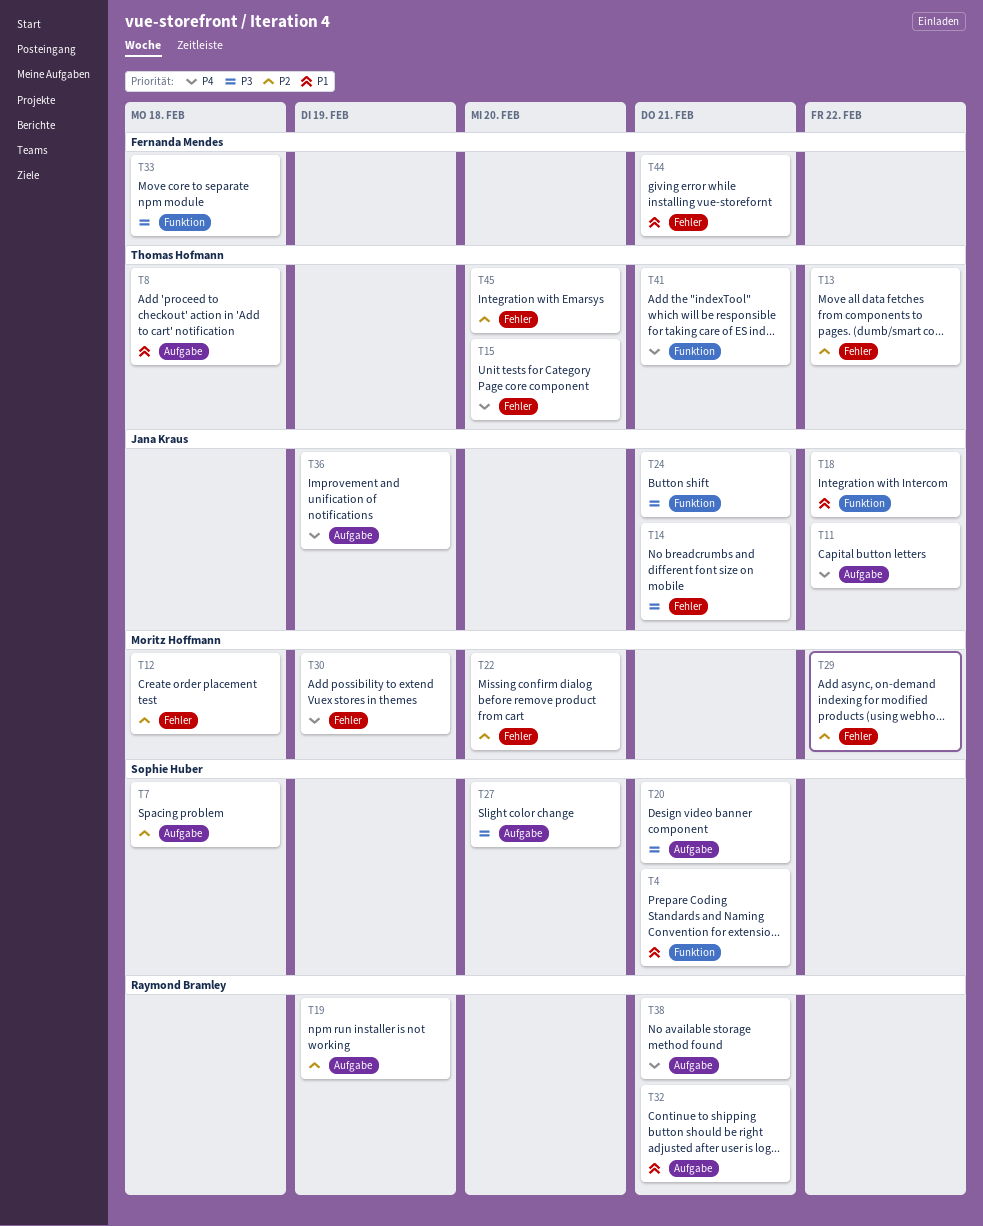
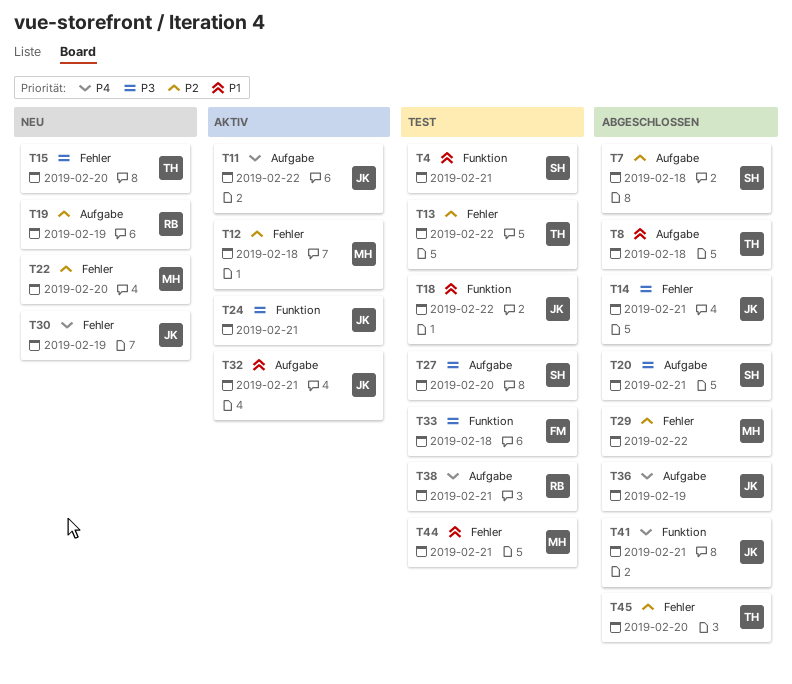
T15, priority: P4 -> P3
T30, owner: Moritz Hoffmann -> Jana Kraus
T32, owner: Raymond Bramley -> Jana Kraus
T41, owner: Thomas Hofmann -> Jana Kraus
T44, owner: Fernanda Mendes -> Moritz Hoffmann

